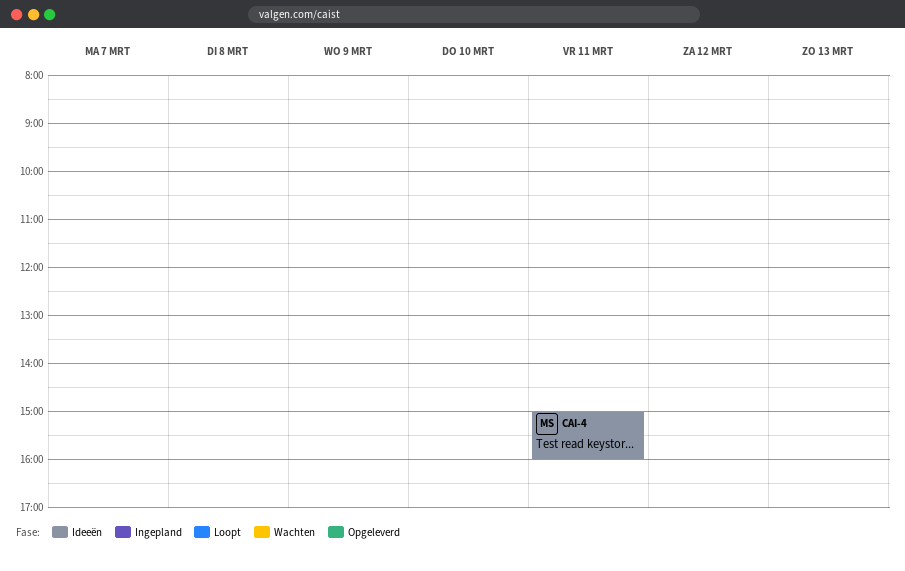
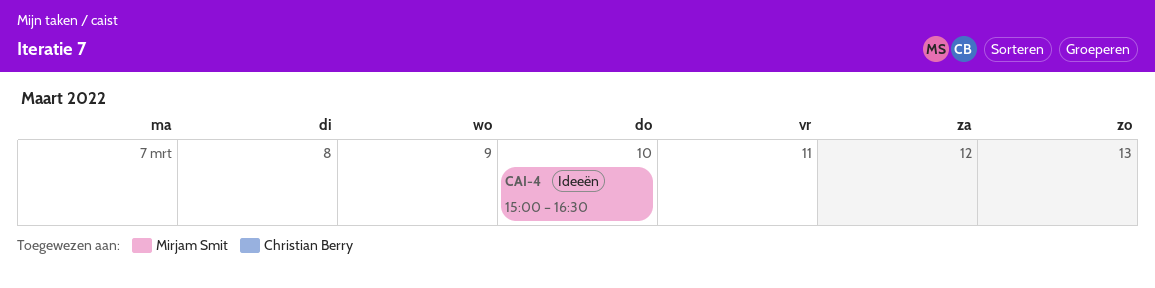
CAI-4, day: Mar 11 -> Mar 10
CAI-4, ends: 16:00 -> 16:30

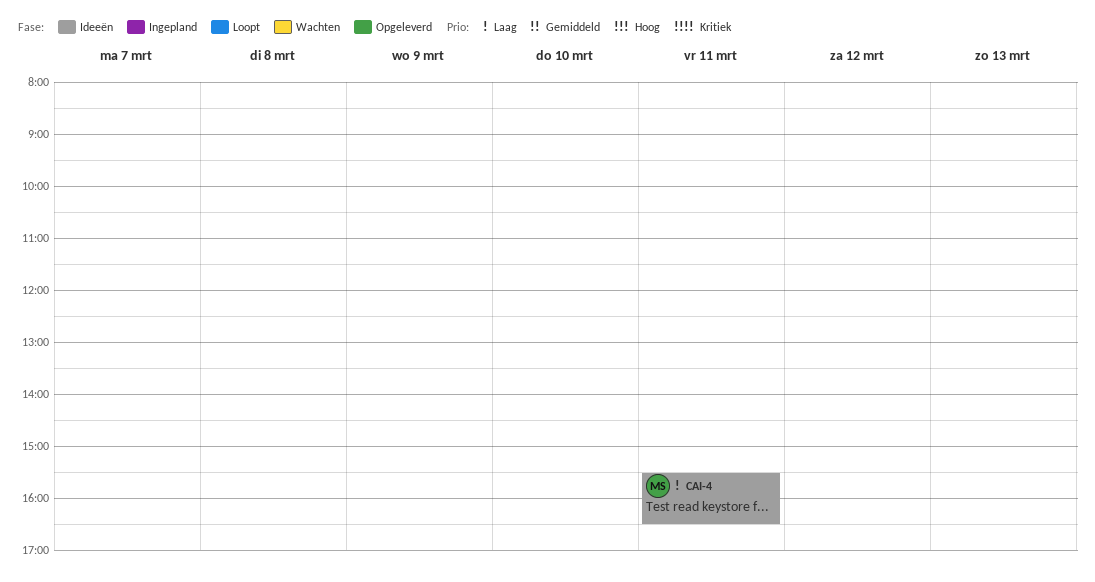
CAI-4, day: Mar 10 -> Mar 11
CAI-4, begins: 15:00 -> 15:30

